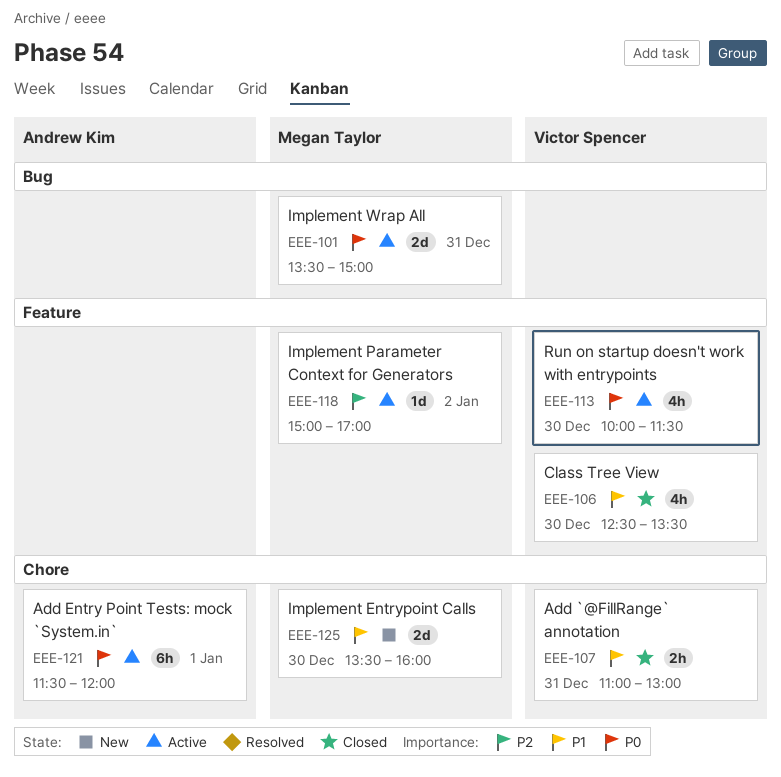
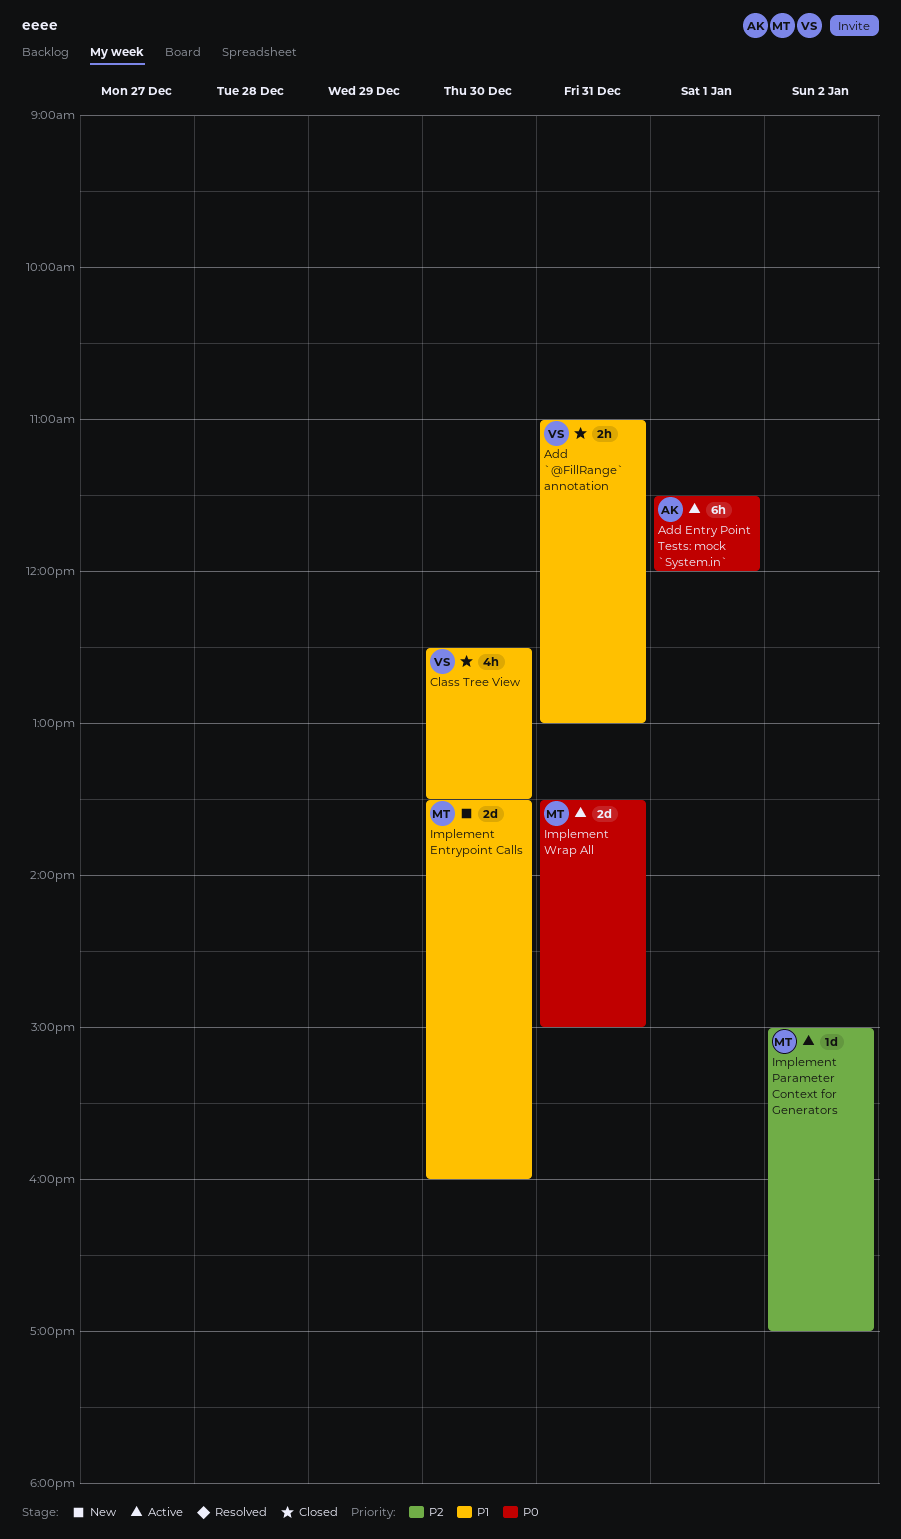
Run on startup doesn't work with entrypoints: present -> none

